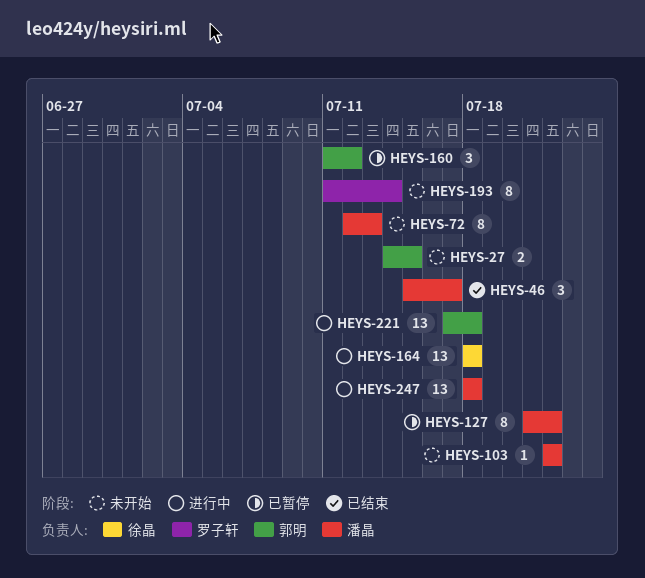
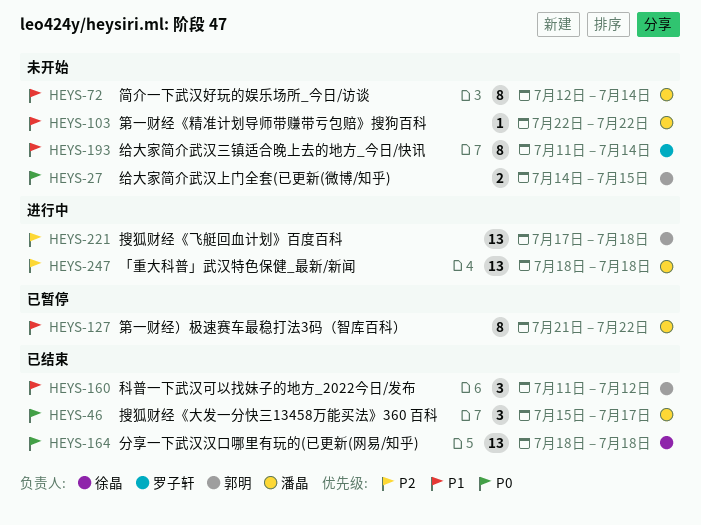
HEYS-72, due: Jul 13 -> Jul 14
HEYS-160, status: 已暂停 -> 已结束
HEYS-164, status: 进行中 -> 已结束

